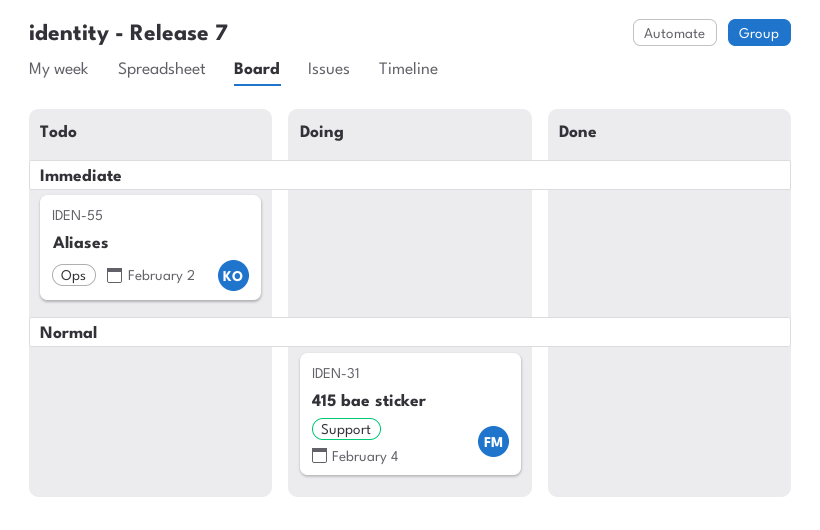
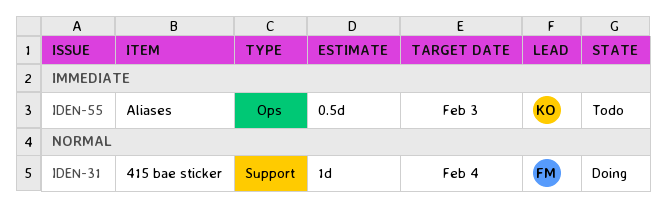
IDEN-55, due: Feb 2 -> Feb 3

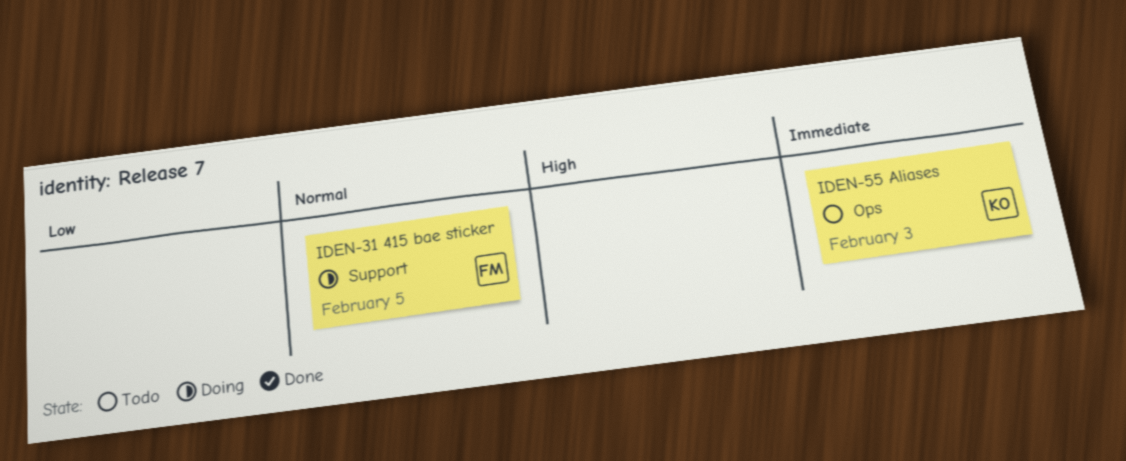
IDEN-31, due: Feb 4 -> Feb 5

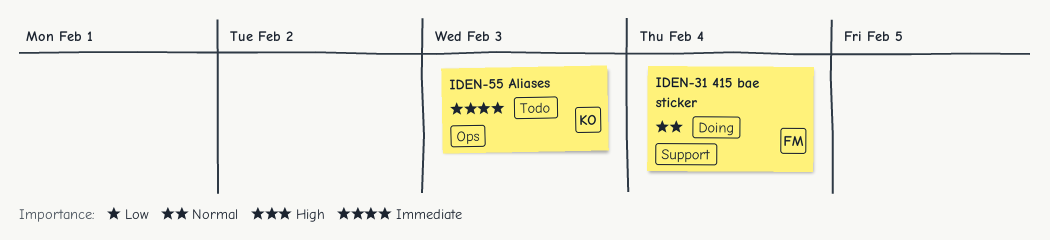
IDEN-31, due: Feb 5 -> Feb 4

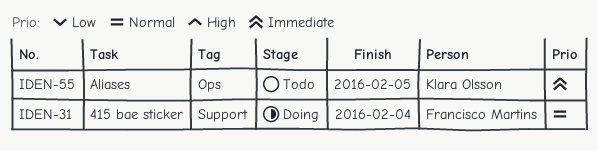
IDEN-55, due: Feb 3 -> Feb 5

